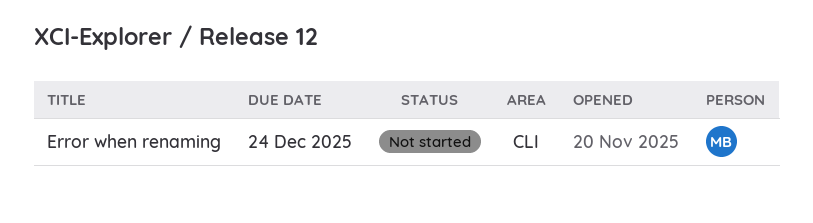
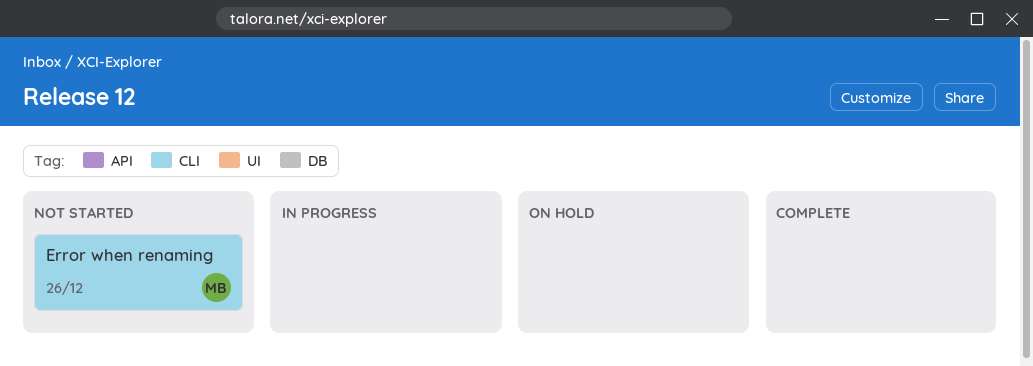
Error when renaming, due: Dec 24 -> Dec 26

